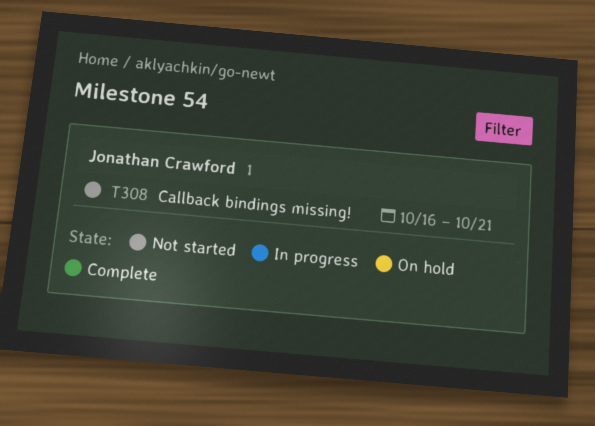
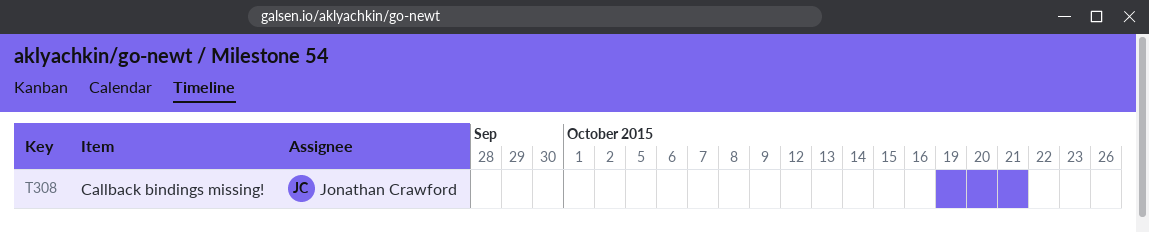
T308, start: Oct 16 -> Oct 19

